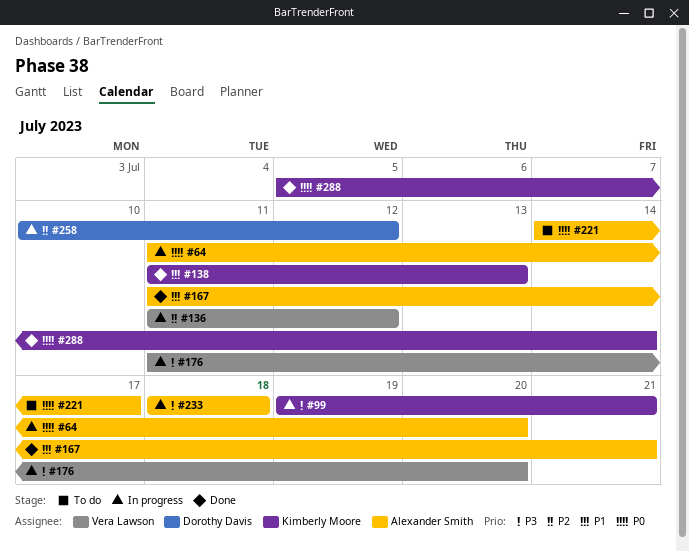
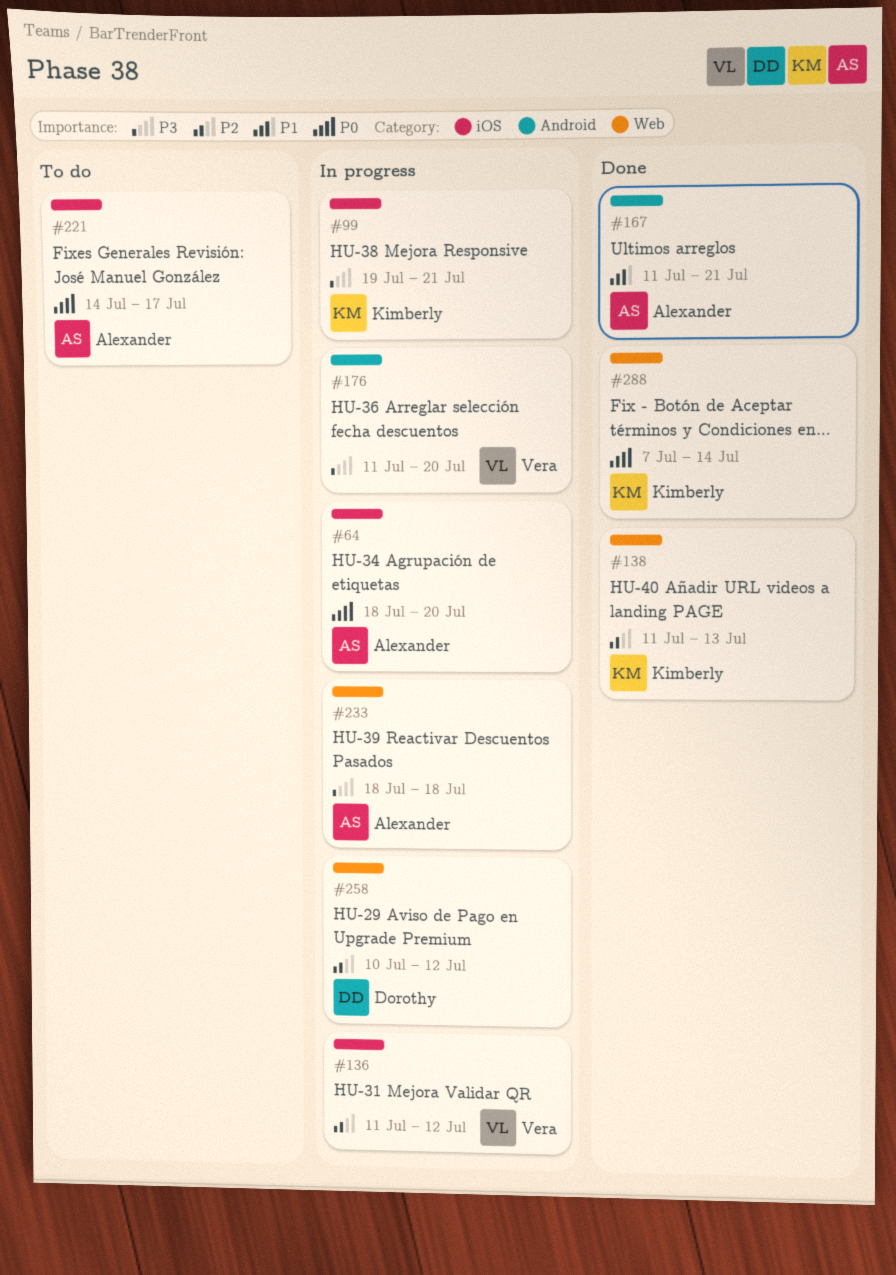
#64, start: Jul 11 -> Jul 18
#138, priority: P1 -> P2
#288, start: Jul 5 -> Jul 7

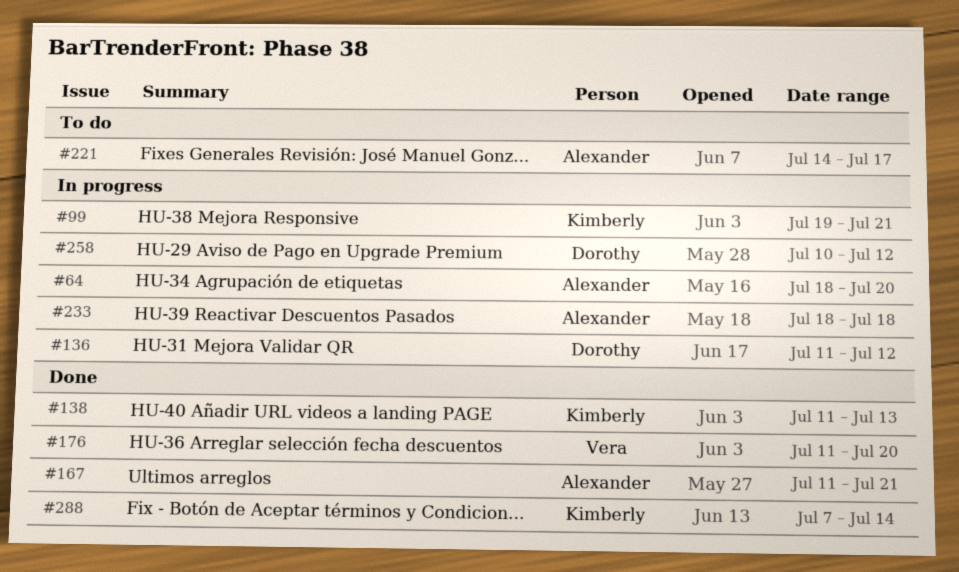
#136, owner: Vera -> Dorothy
#176, status: In progress -> Done

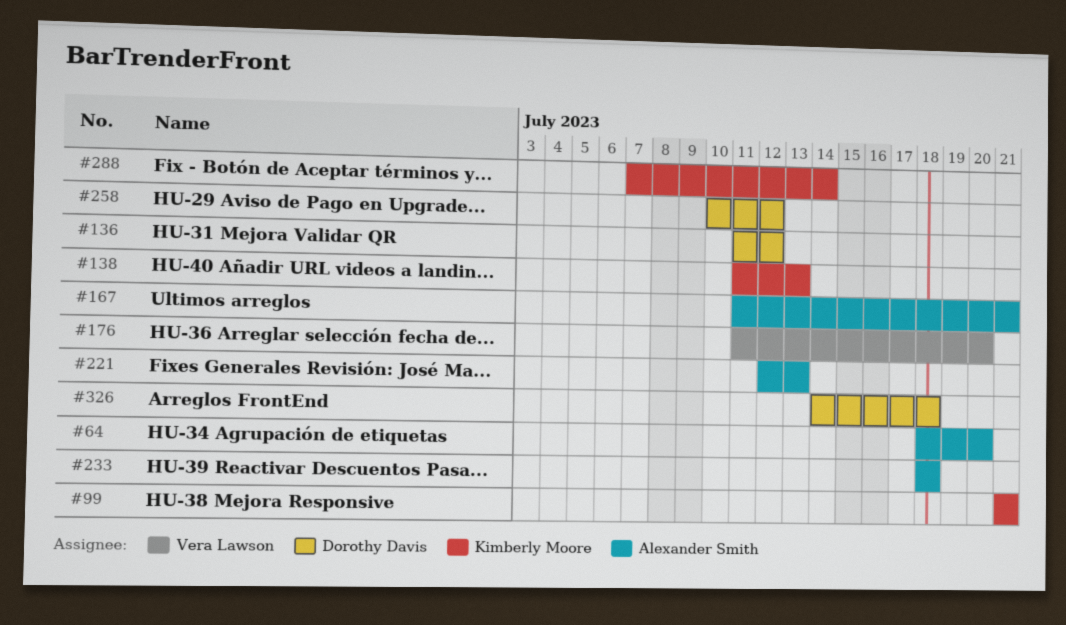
#99, start: Jul 19 -> Jul 21
#221, start: Jul 14 -> Jul 12
#221, due: Jul 17 -> Jul 13
#326: none -> present

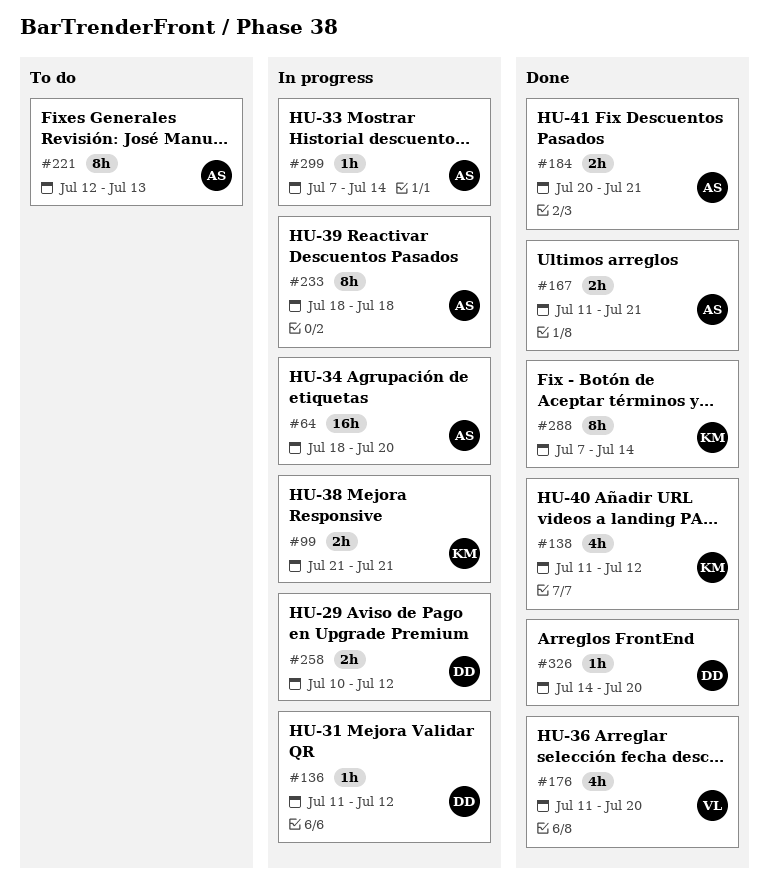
#138, due: Jul 13 -> Jul 12
#184: none -> present
#299: none -> present
#326, due: Jul 18 -> Jul 20

